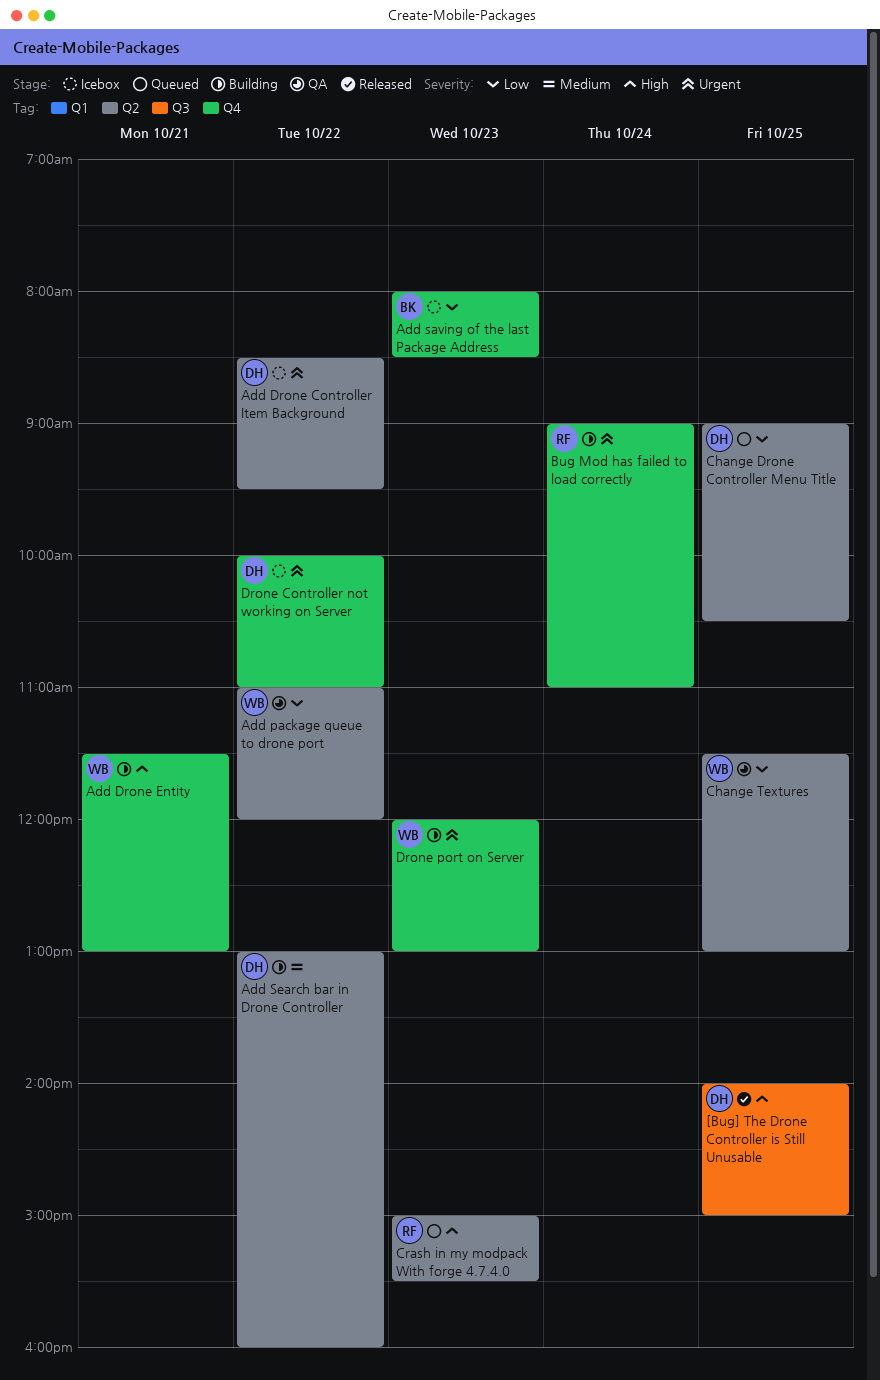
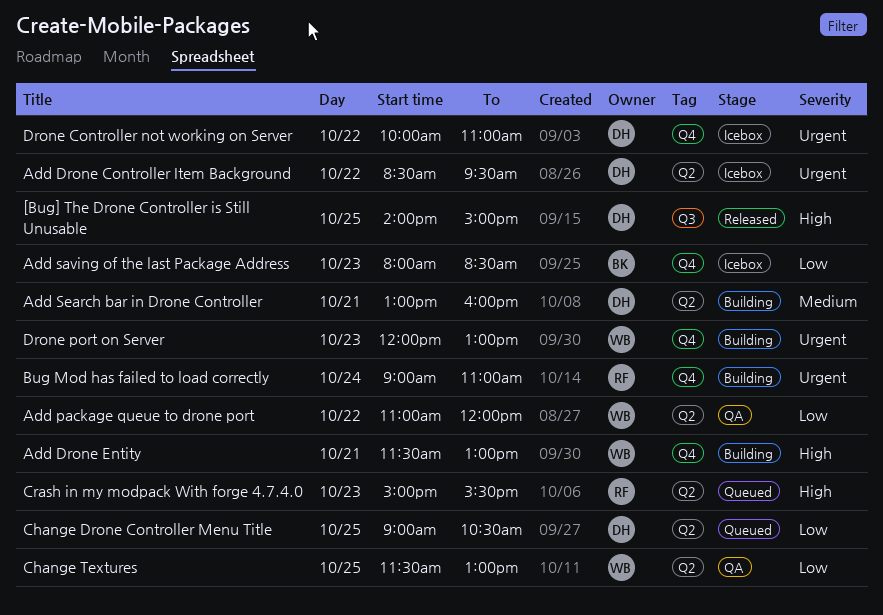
Add Search bar in Drone Controller, day: Oct 22 -> Oct 21

